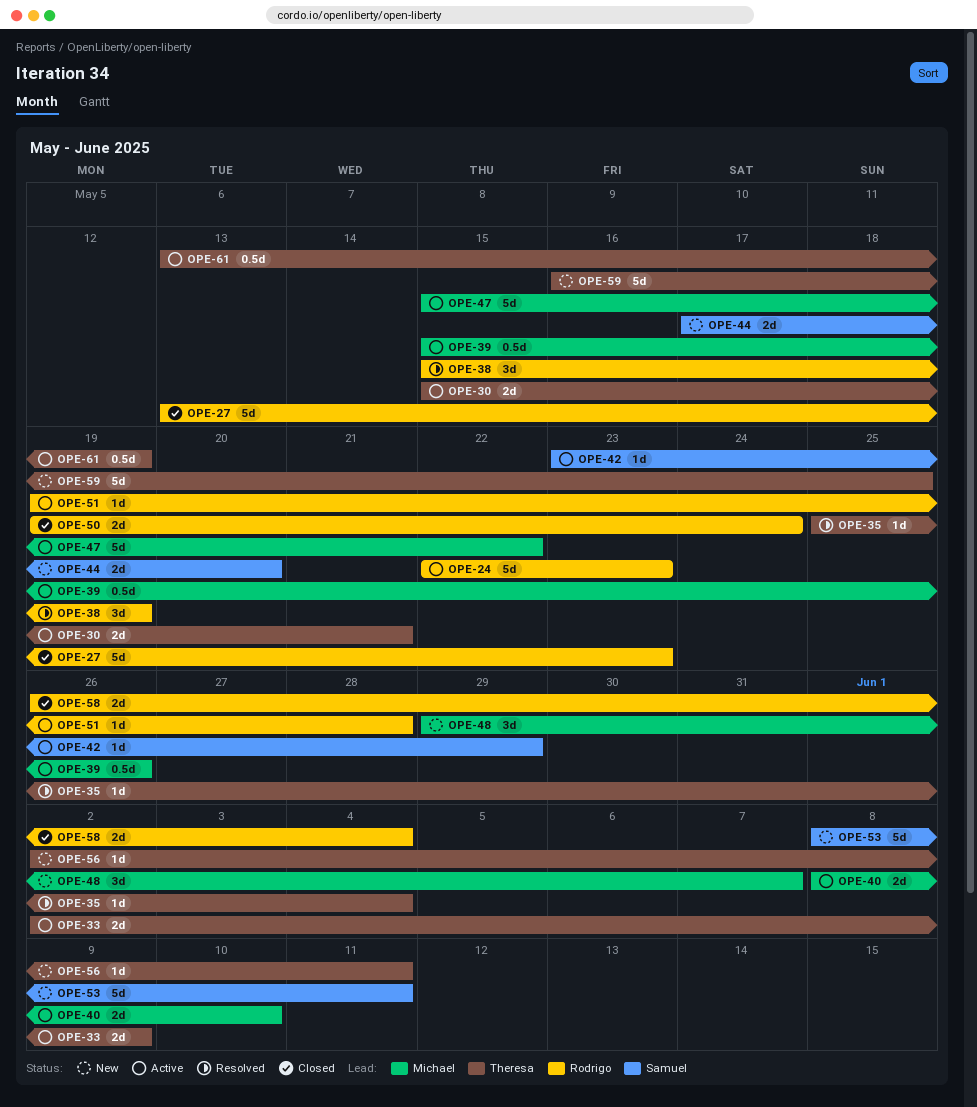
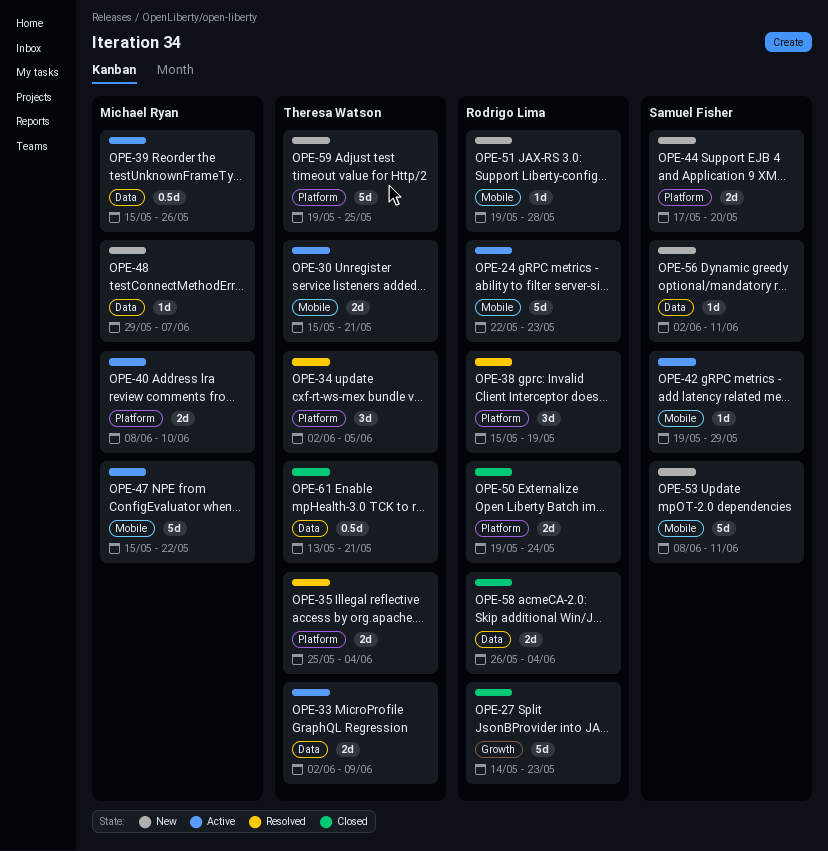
OPE-27, start: May 13 -> May 14
OPE-34: none -> present
OPE-35, estimate: 1d -> 2d
OPE-42, start: May 23 -> May 19
OPE-48, estimate: 3d -> 1d
OPE-51, status: Active -> New
OPE-56, owner: Theresa Watson -> Samuel Fisher
OPE-59, start: May 16 -> May 19
OPE-61, status: Active -> Closed
OPE-61, due: May 19 -> May 21

